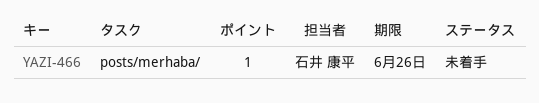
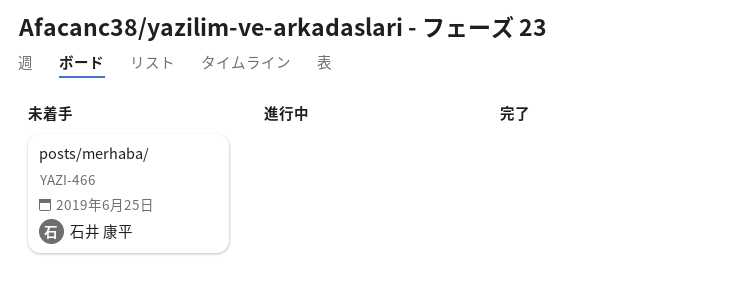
YAZI-466, due: Jun 26 -> Jun 25

